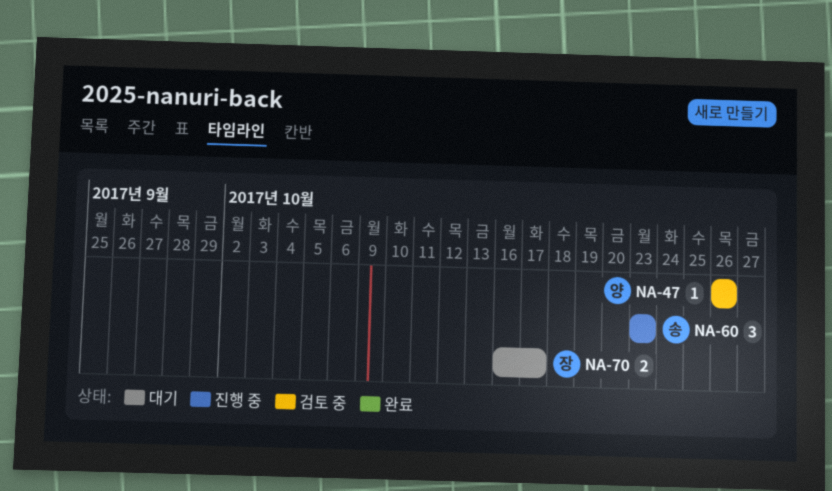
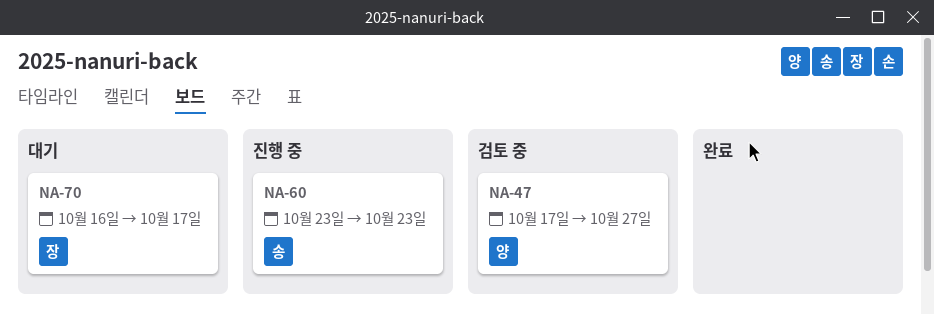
NA-47, start: Oct 26 -> Oct 17
NA-47, due: Oct 26 -> Oct 27

